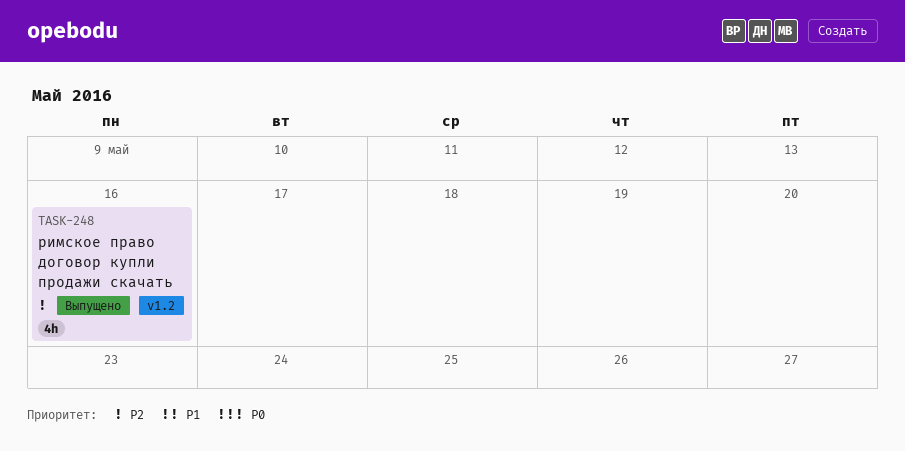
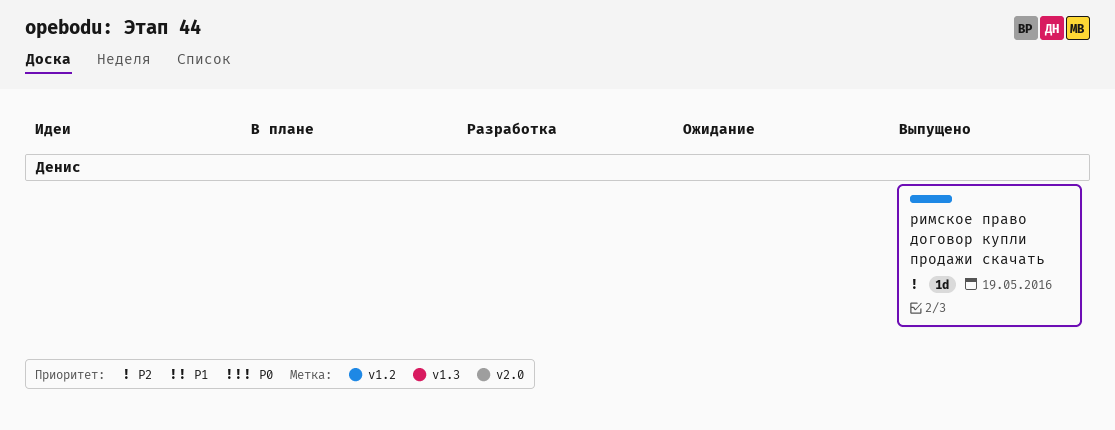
римское право договор купли продажи скачать, estimate: 4h -> 1d
римское право договор купли продажи скачать, due: May 16 -> May 19

